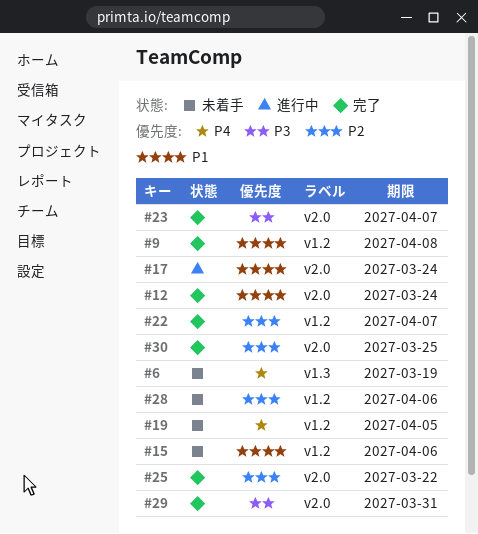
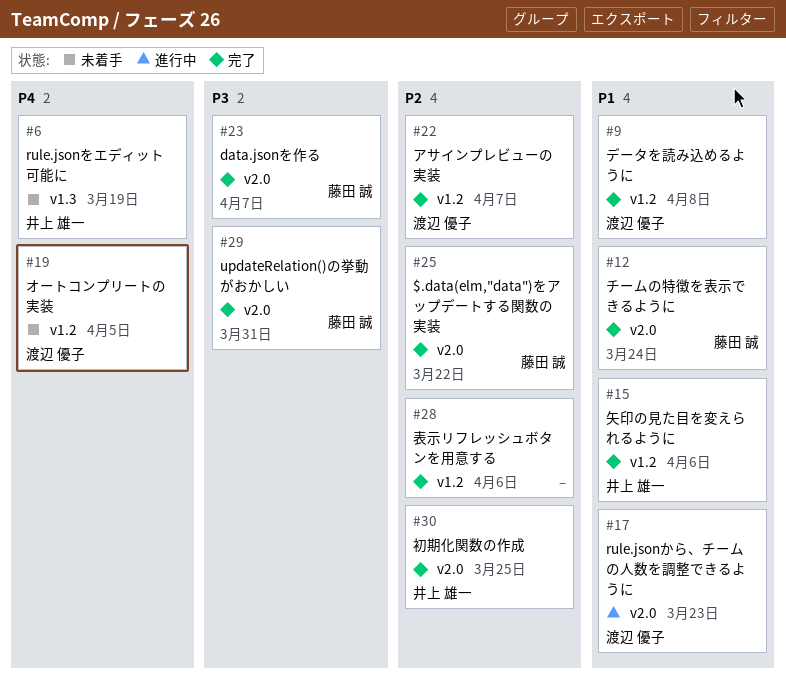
#15, status: 未着手 -> 完了
#17, due: Mar 24 -> Mar 23
#28, status: 未着手 -> 完了

